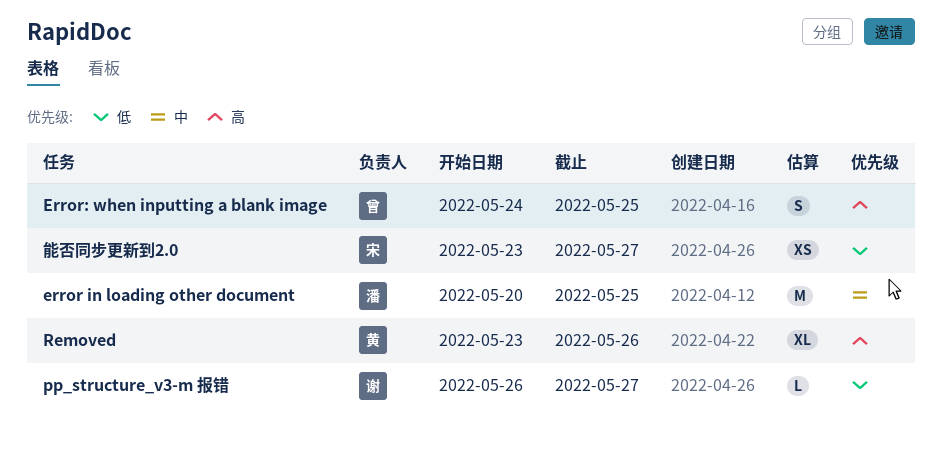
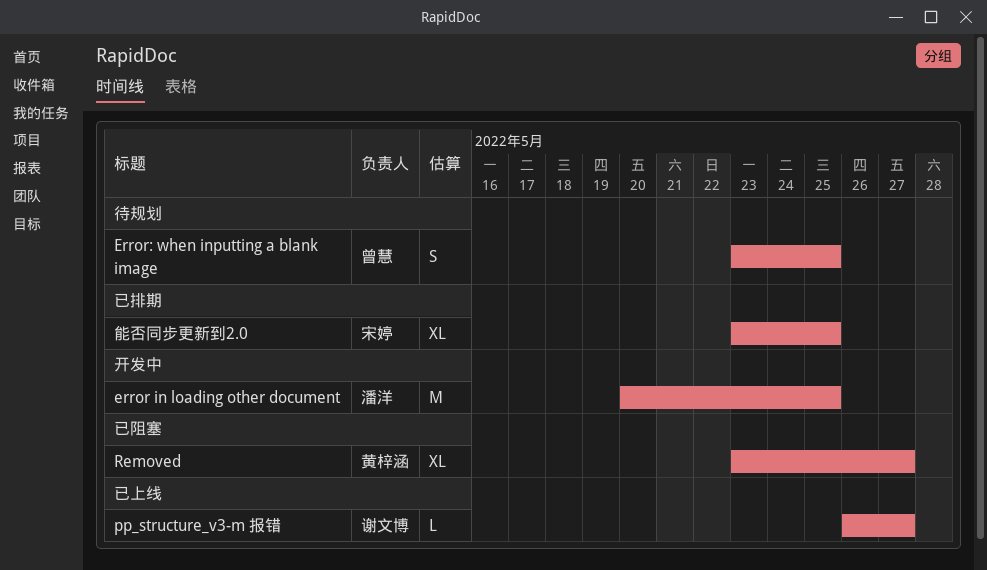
Error: when inputting a blank image, start: May 24 -> May 23
Removed, due: May 26 -> May 27
能否同步更新到2.0, estimate: XS -> XL
能否同步更新到2.0, due: May 27 -> May 25

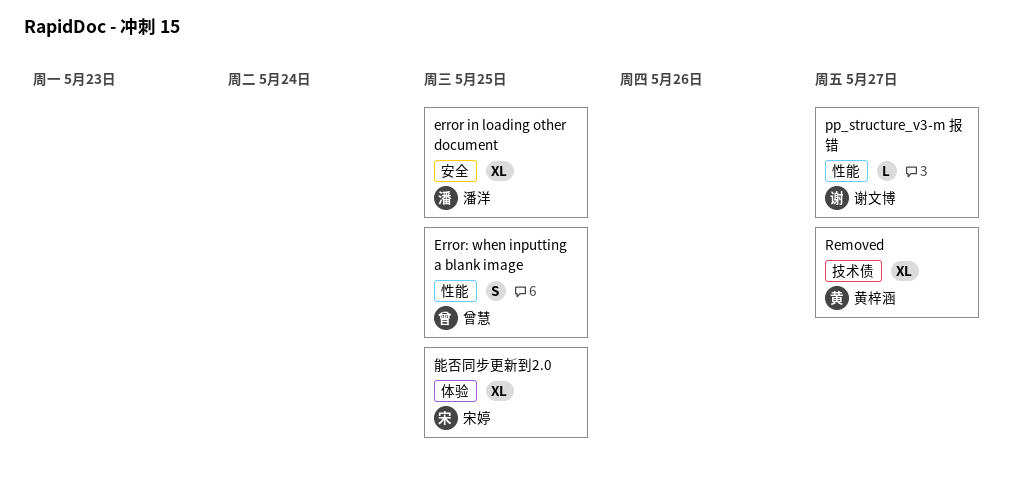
error in loading other document, estimate: M -> XL

